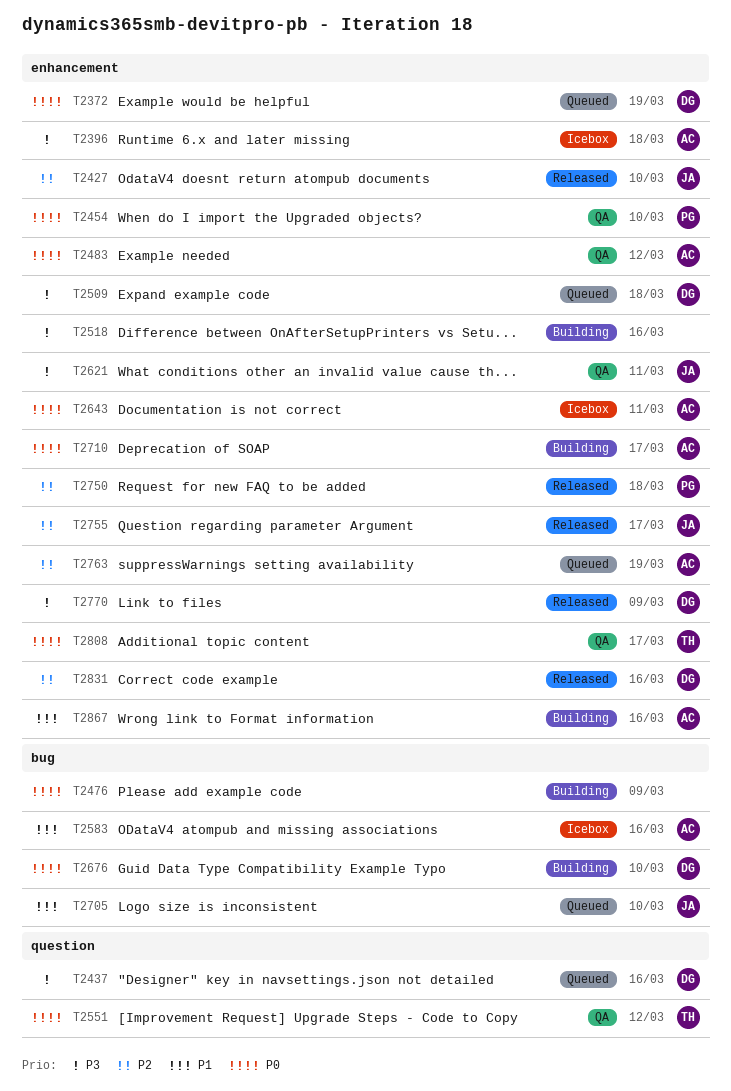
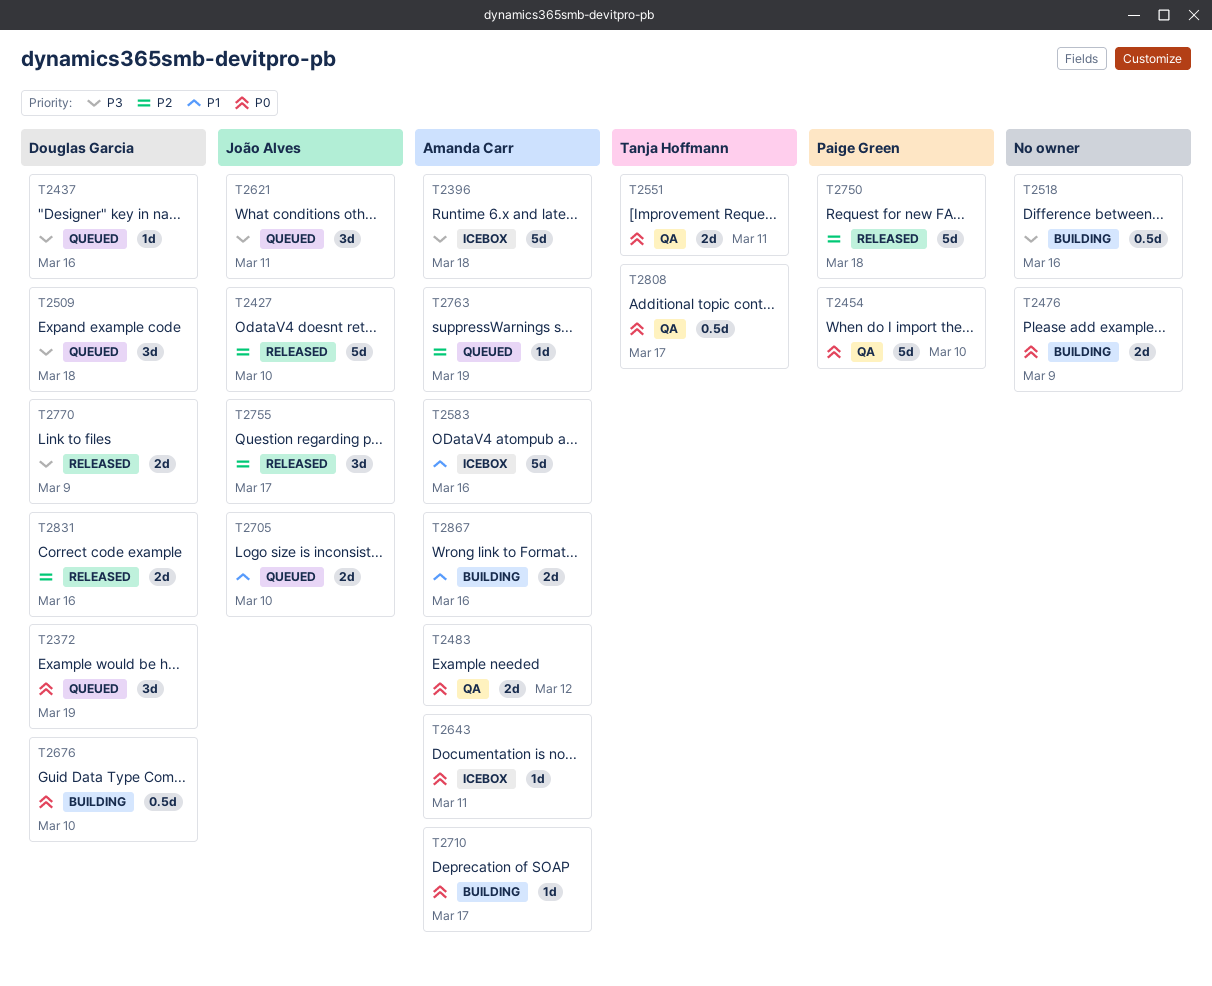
T2551, due: Mar 12 -> Mar 11
T2621, status: QA -> Queued

